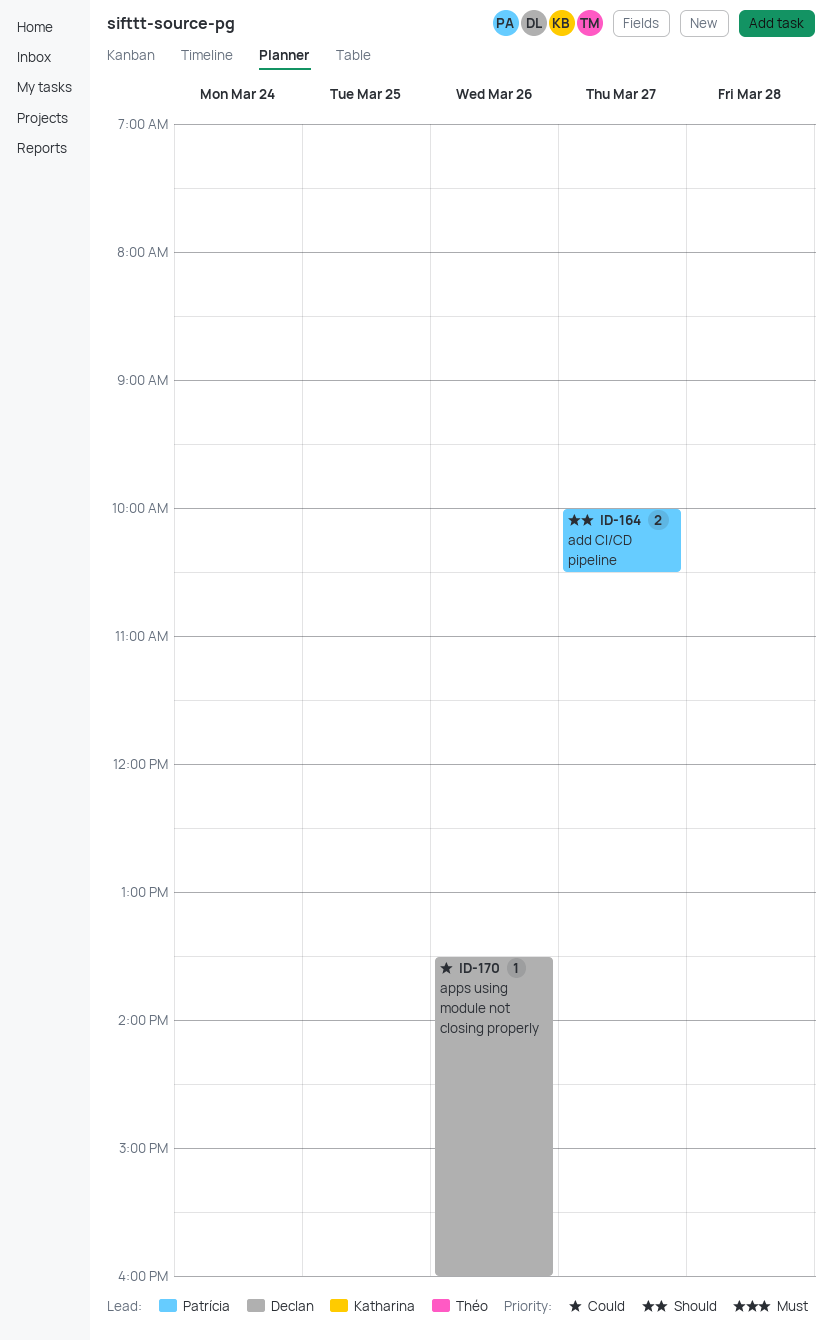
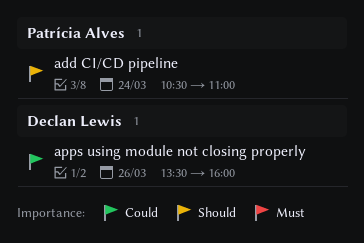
add CI/CD pipeline, day: Mar 27 -> Mar 24
add CI/CD pipeline, begins: 10:00 -> 10:30
add CI/CD pipeline, ends: 10:30 -> 11:00

